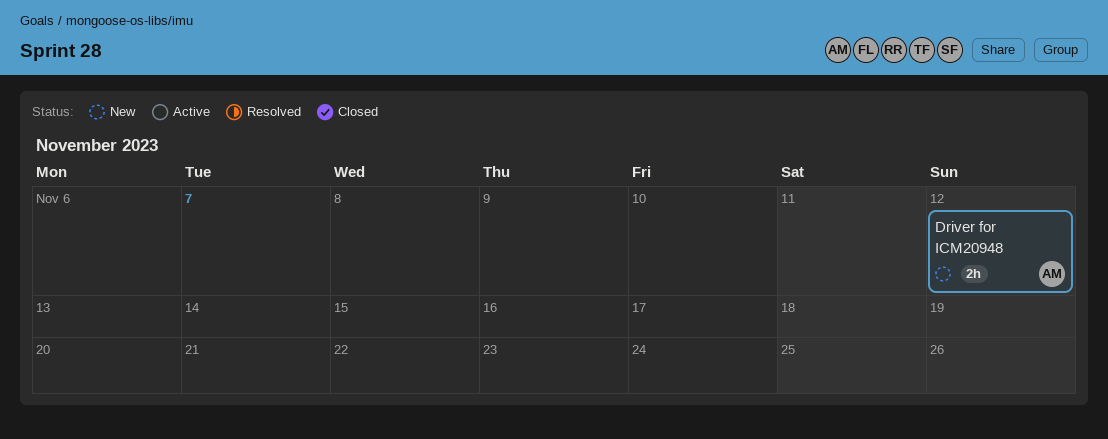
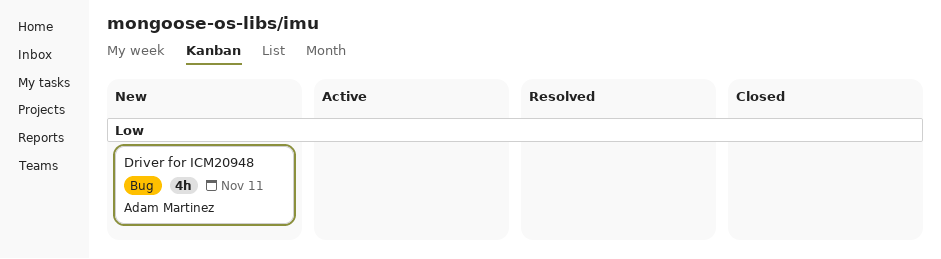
Driver for ICM20948, estimate: 2h -> 4h
Driver for ICM20948, due: Nov 12 -> Nov 11

